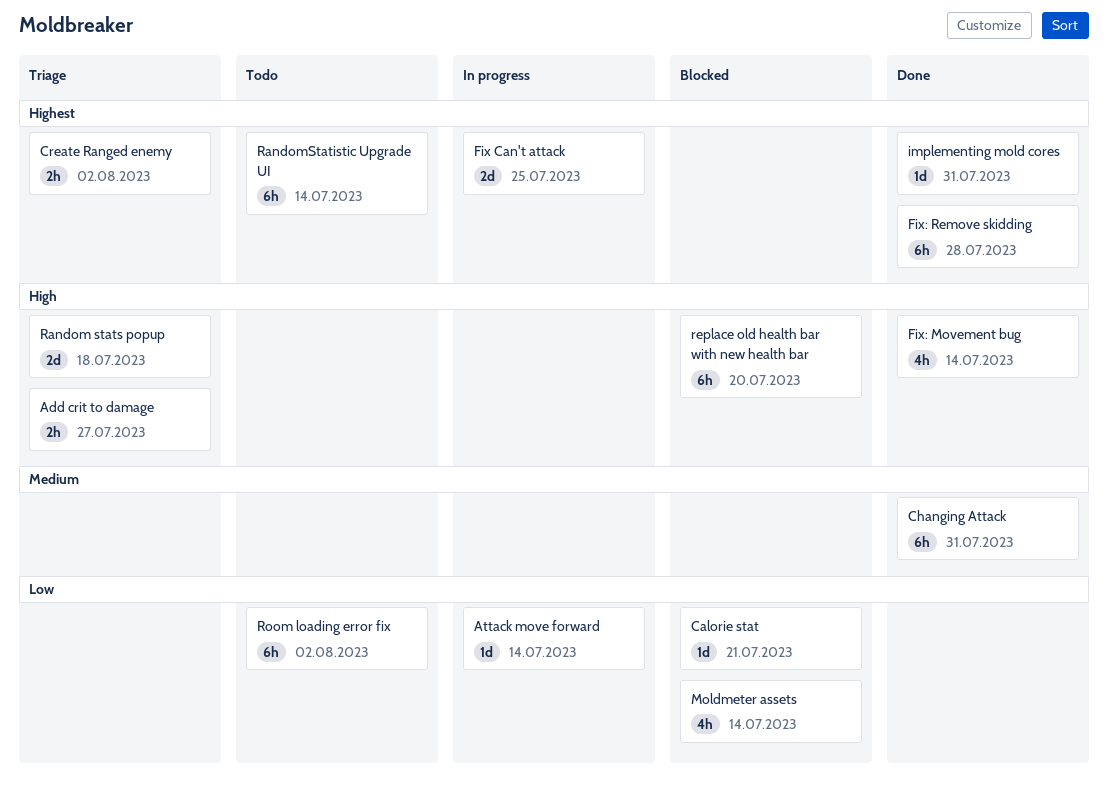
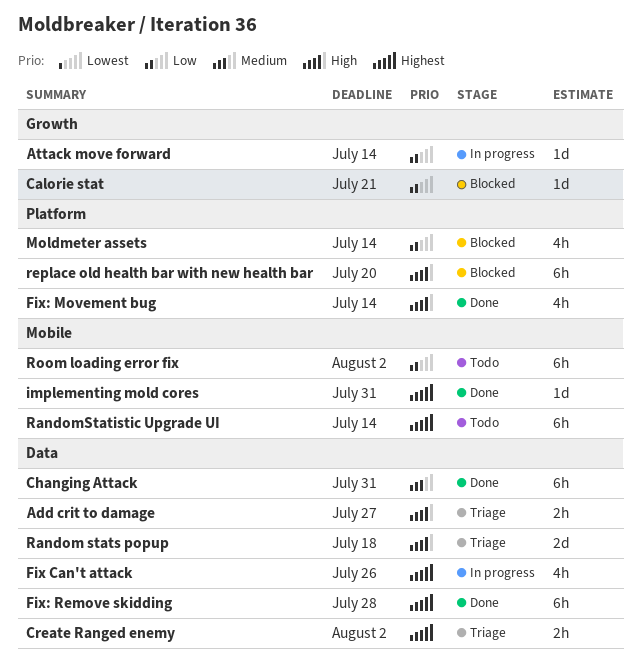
Fix Can't attack, estimate: 2d -> 4h
Fix Can't attack, due: Jul 25 -> Jul 26

